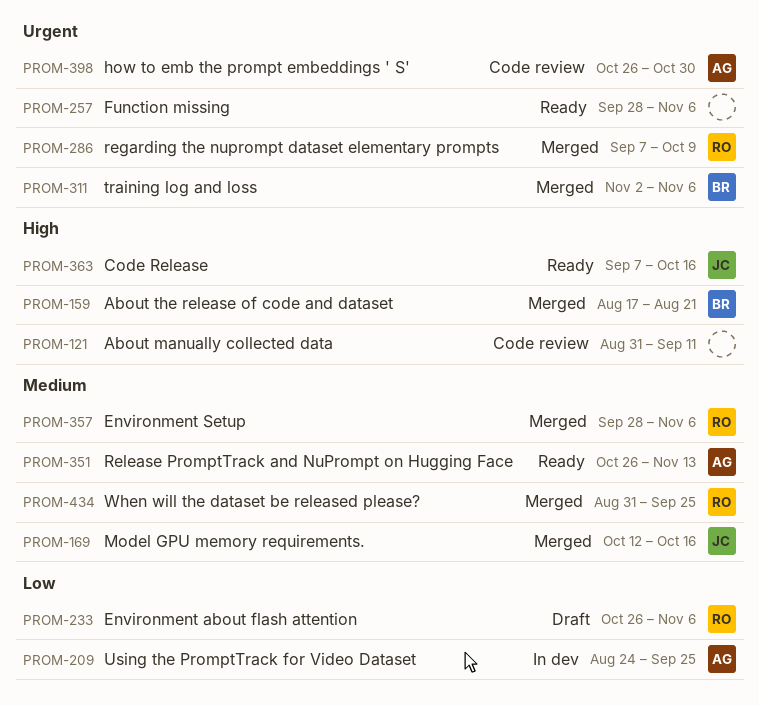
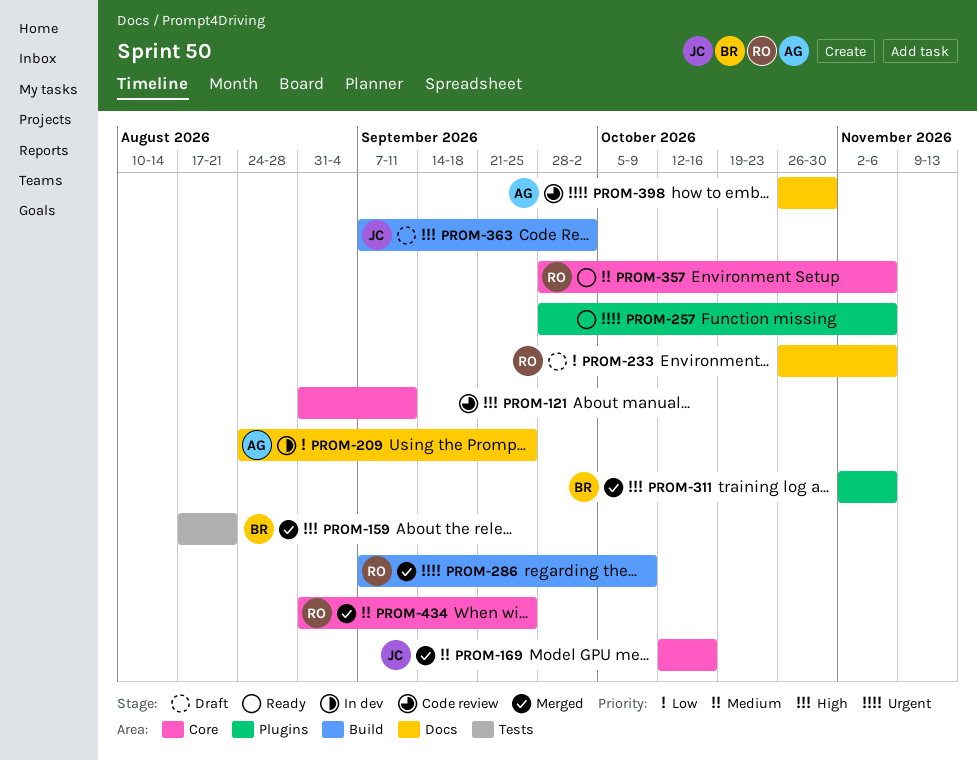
PROM-311, priority: Urgent -> High
PROM-351: present -> none
PROM-357, status: Merged -> Ready
PROM-363, status: Ready -> Draft
PROM-363, due: Oct 16 -> Oct 2

